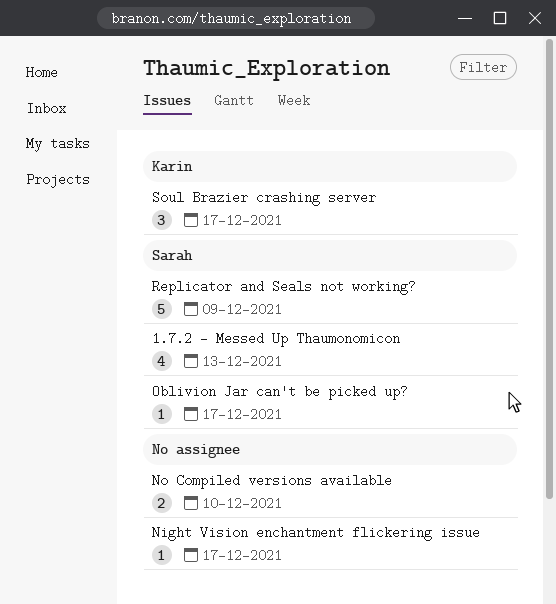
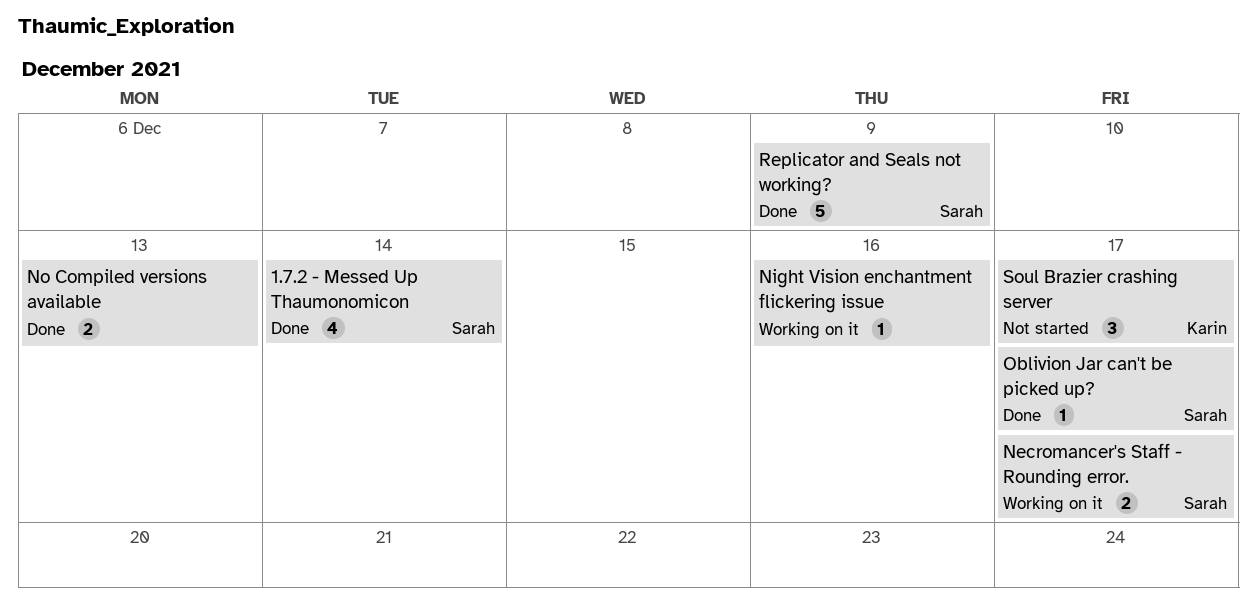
1.7.2 - Messed Up Thaumonomicon, due: Dec 13 -> Dec 14
Necromancer's Staff - Rounding error.: none -> present
Night Vision enchantment flickering issue, due: Dec 17 -> Dec 16
No Compiled versions available, due: Dec 10 -> Dec 13

